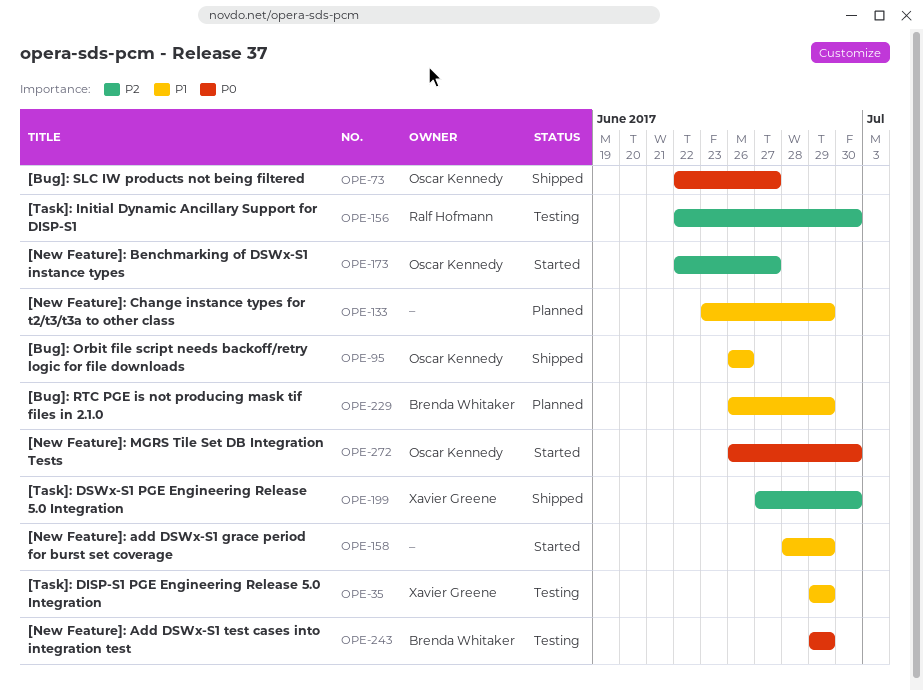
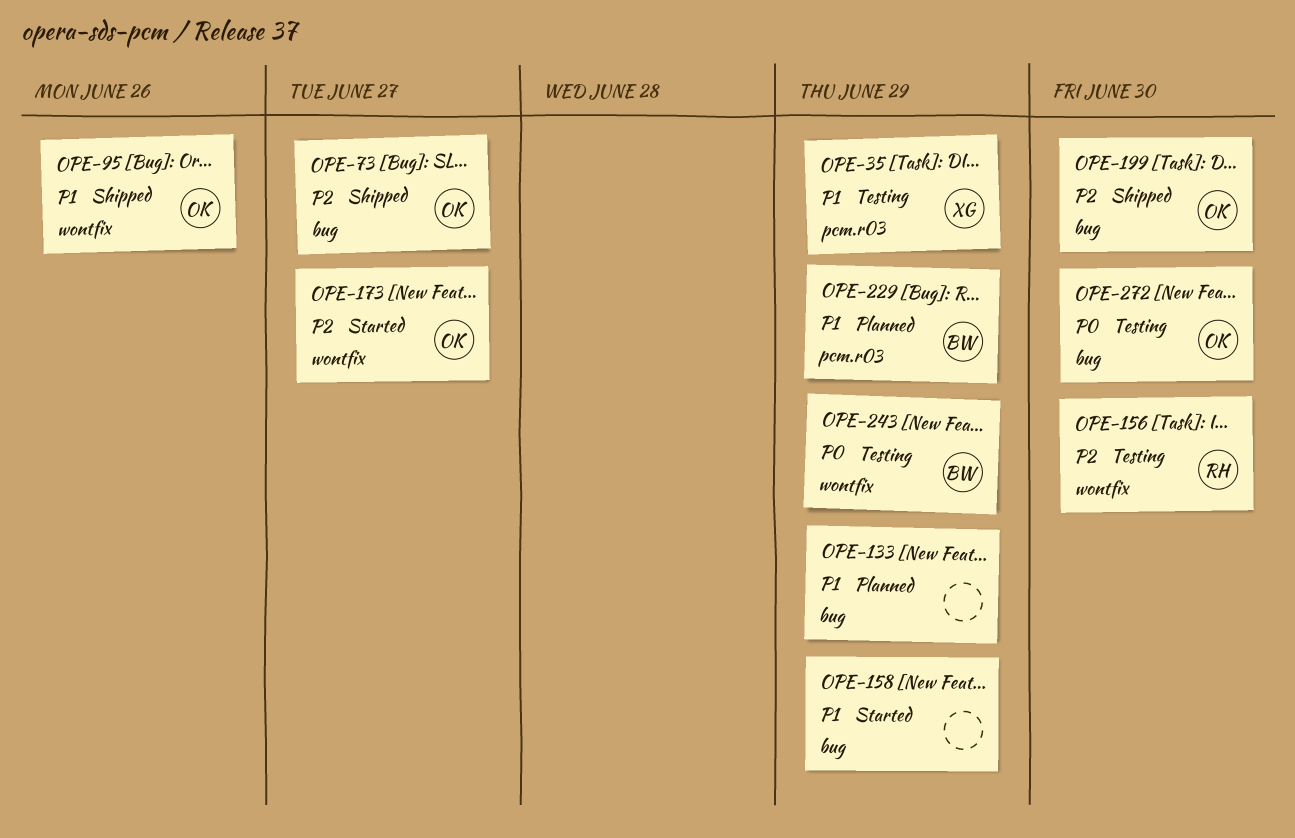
OPE-73, priority: P0 -> P2
OPE-199, owner: Xavier Greene -> Oscar Kennedy
OPE-272, status: Started -> Testing

